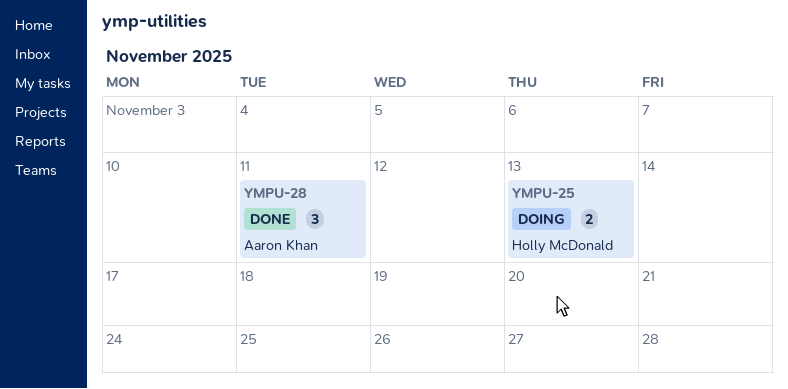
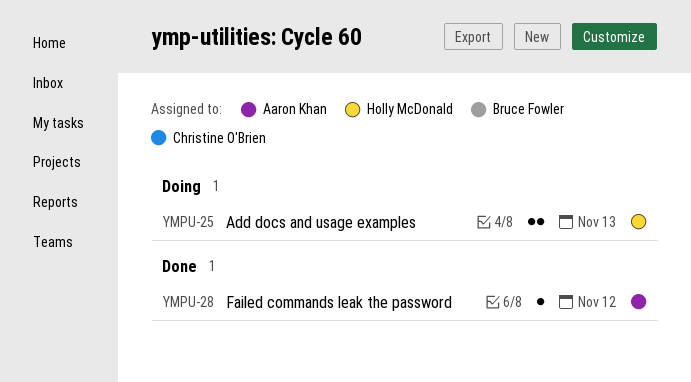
YMPU-28, estimate: 3 -> 1
YMPU-28, due: Nov 11 -> Nov 12

